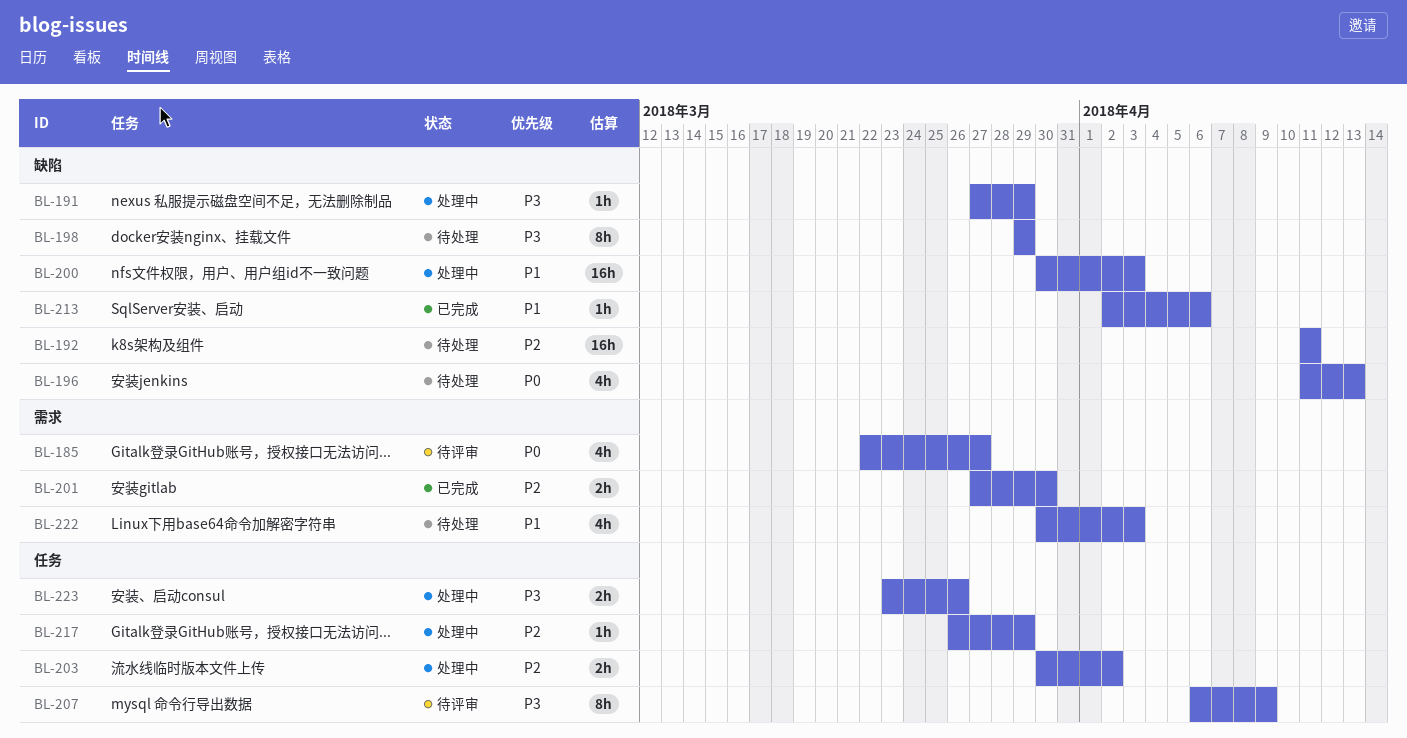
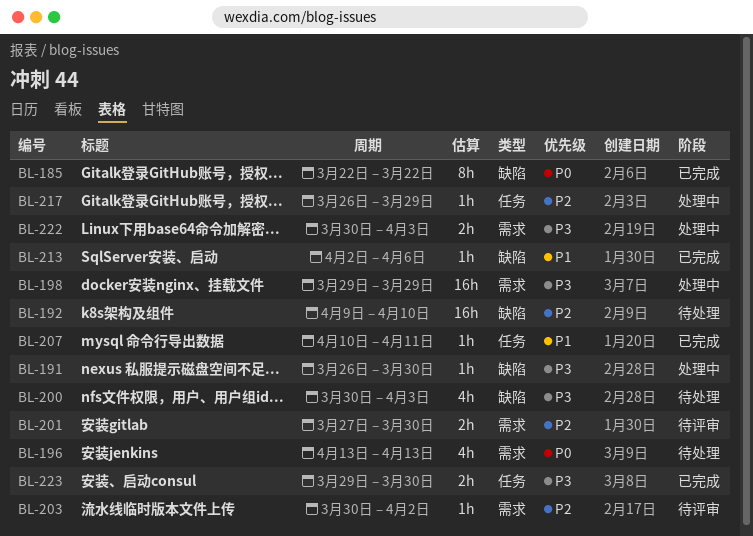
BL-185, status: 待评审 -> 已完成
BL-185, label: 需求 -> 缺陷
BL-185, estimate: 4h -> 8h
BL-185, due: Mar 27 -> Mar 22
BL-191, start: Mar 27 -> Mar 26
BL-191, due: Mar 29 -> Mar 30
BL-192, start: Apr 11 -> Apr 9
BL-192, due: Apr 11 -> Apr 10
BL-196, label: 缺陷 -> 需求
BL-196, start: Apr 11 -> Apr 13
BL-198, status: 待处理 -> 处理中
BL-198, label: 缺陷 -> 需求
BL-198, estimate: 8h -> 16h
BL-200, status: 处理中 -> 待处理
BL-200, priority: P1 -> P3
BL-200, estimate: 16h -> 4h
BL-201, status: 已完成 -> 待评审
BL-203, status: 处理中 -> 待评审
BL-203, label: 任务 -> 需求
BL-203, estimate: 2h -> 1h
BL-207, status: 待评审 -> 已完成
BL-207, priority: P3 -> P1
BL-207, estimate: 8h -> 1h
BL-207, start: Apr 6 -> Apr 10
BL-207, due: Apr 9 -> Apr 11
BL-222, status: 待处理 -> 处理中
BL-222, priority: P1 -> P3
BL-222, estimate: 4h -> 2h
BL-223, status: 处理中 -> 已完成
BL-223, start: Mar 23 -> Mar 29
BL-223, due: Mar 26 -> Mar 30

